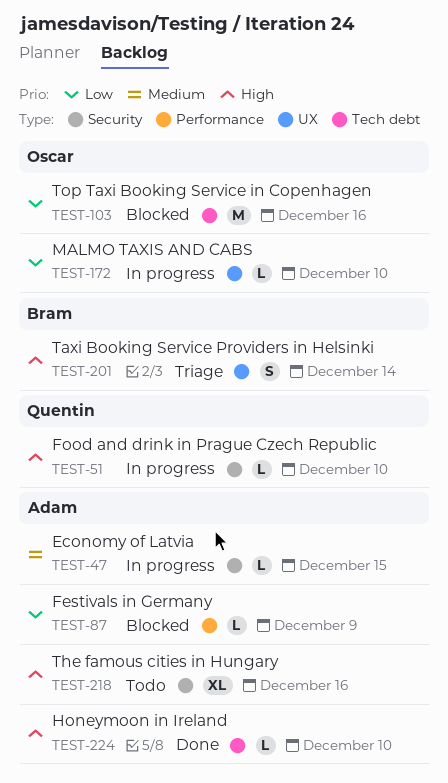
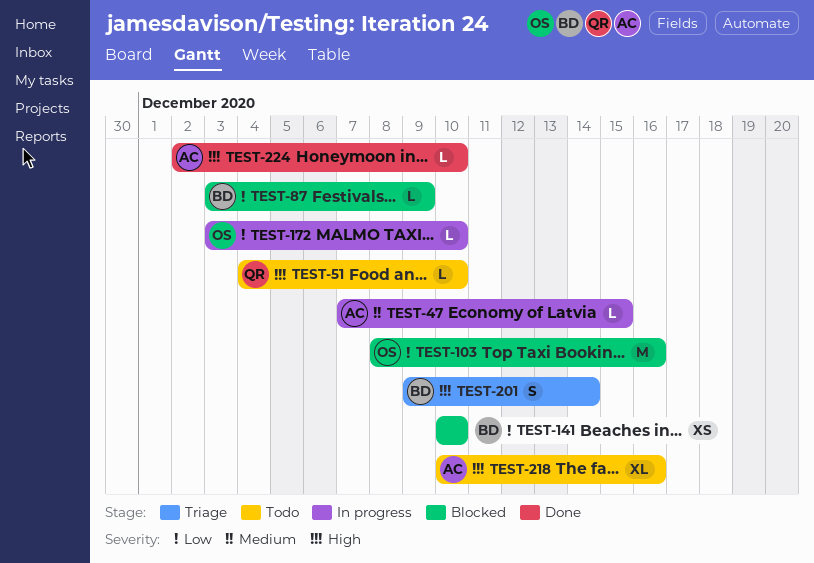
TEST-51, status: In progress -> Todo
TEST-87, owner: Adam -> Bram
TEST-141: none -> present

